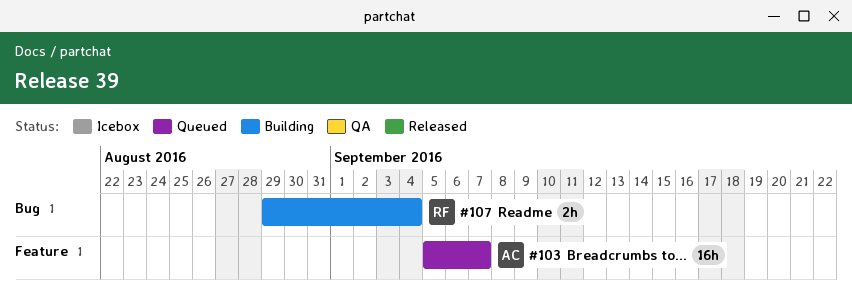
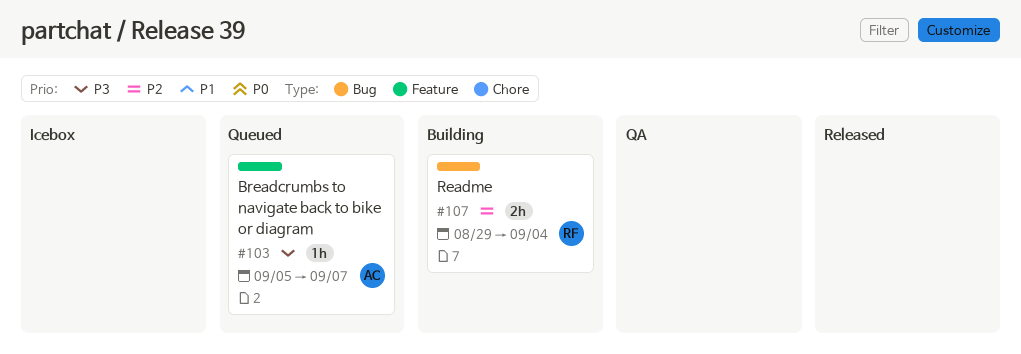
#103, estimate: 16h -> 1h

